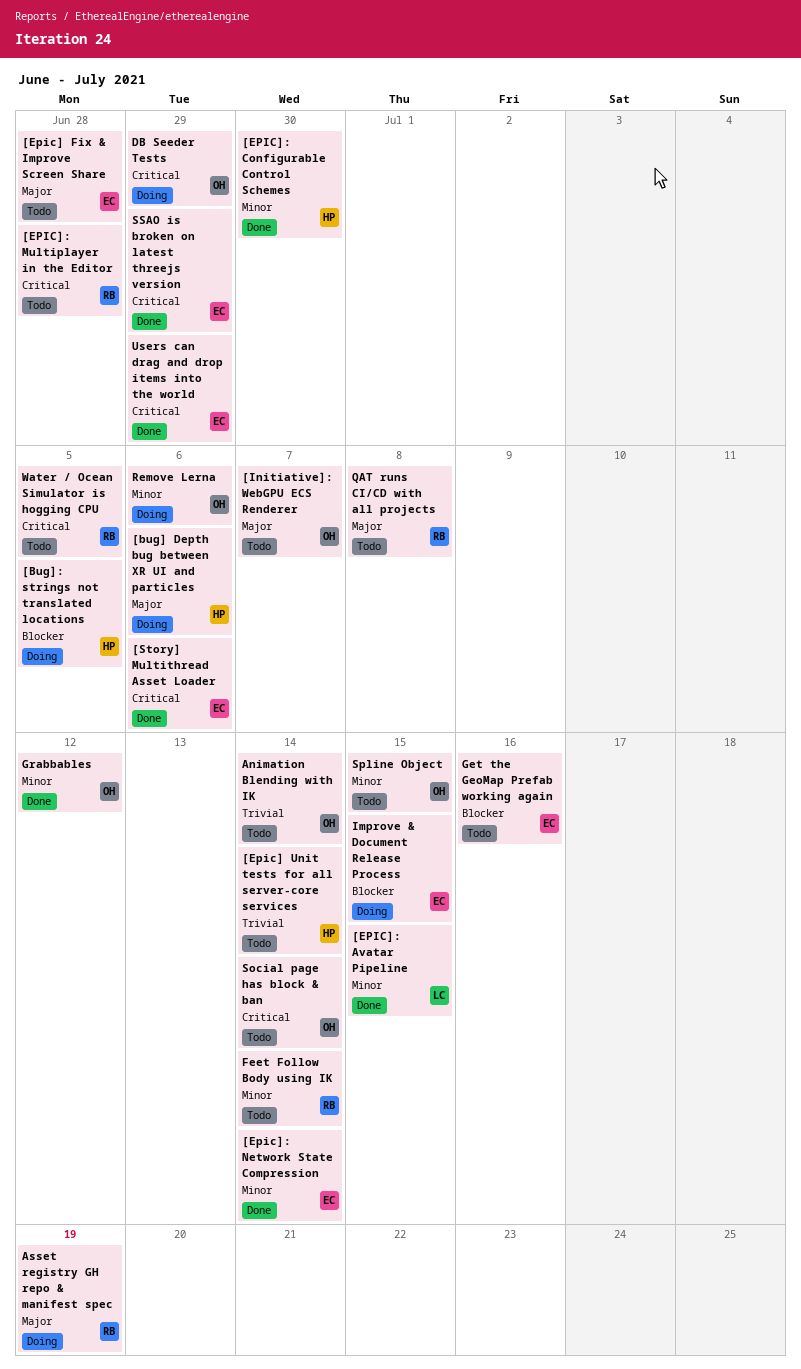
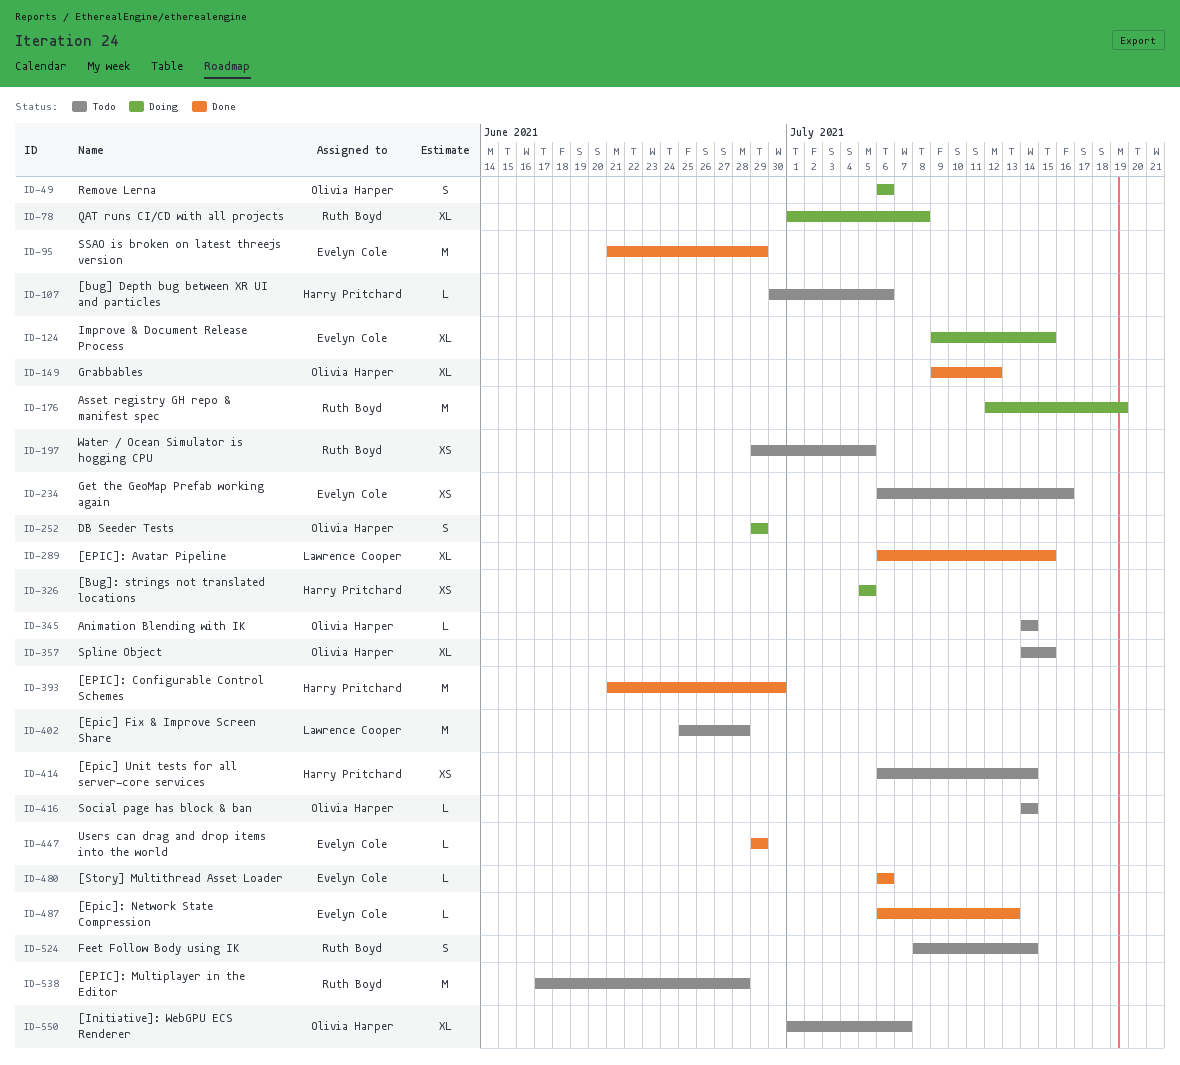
[bug] Depth bug between XR UI and particles, status: Doing -> Todo
[Epic] Fix & Improve Screen Share, owner: Evelyn Cole -> Lawrence Cooper
[Epic]: Network State Compression, due: Jul 14 -> Jul 13
QAT runs CI/CD with all projects, status: Todo -> Doing

